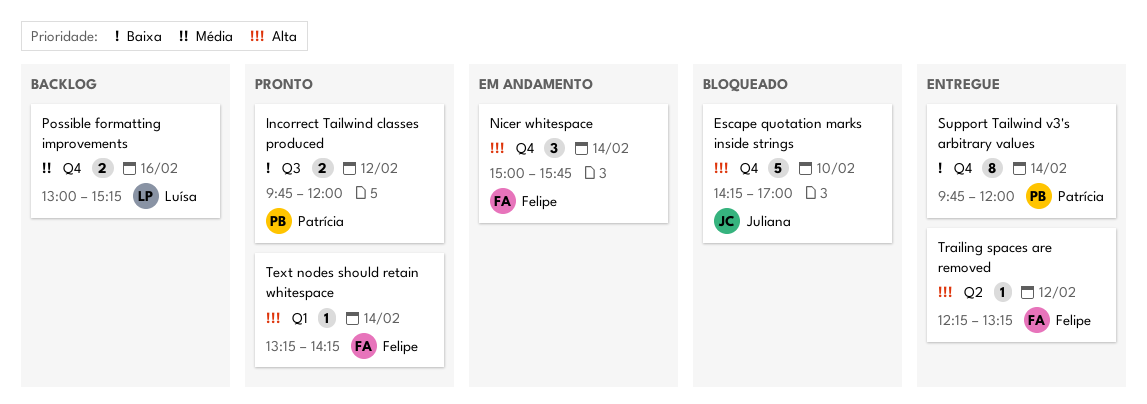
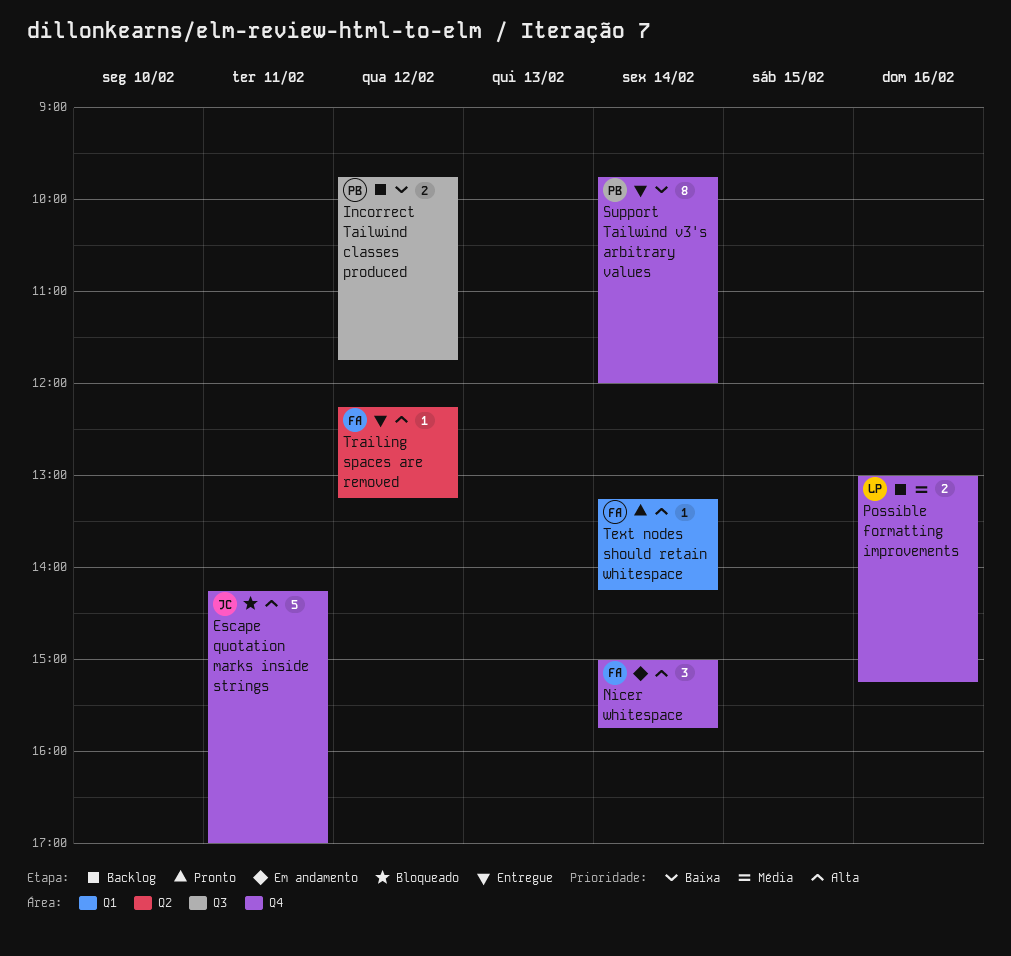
Escape quotation marks inside strings, day: Feb 10 -> Feb 11
Incorrect Tailwind classes produced, status: Pronto -> Backlog
Incorrect Tailwind classes produced, ends: 12:00 -> 11:45

